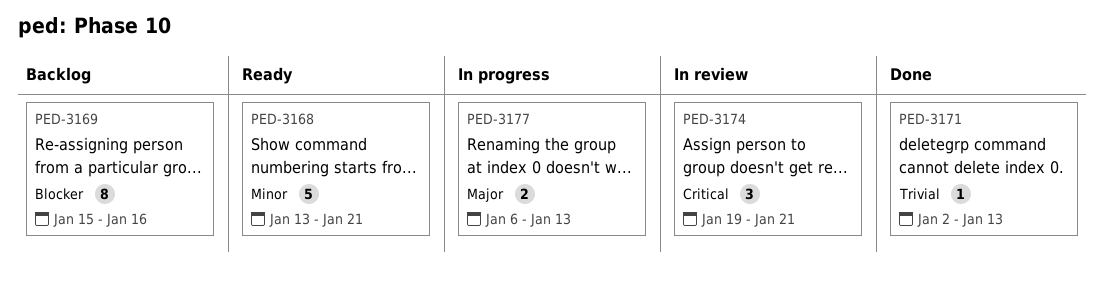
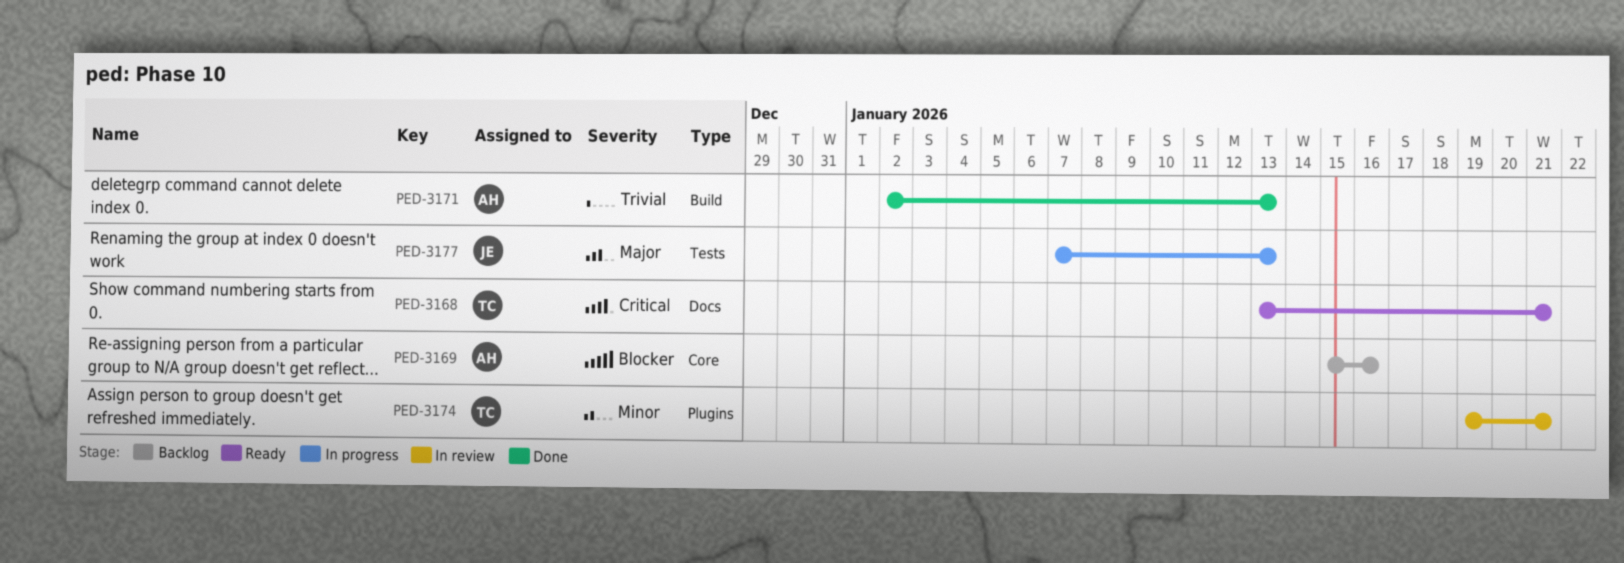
PED-3168, priority: Minor -> Critical
PED-3174, priority: Critical -> Minor
PED-3177, start: Jan 6 -> Jan 7

